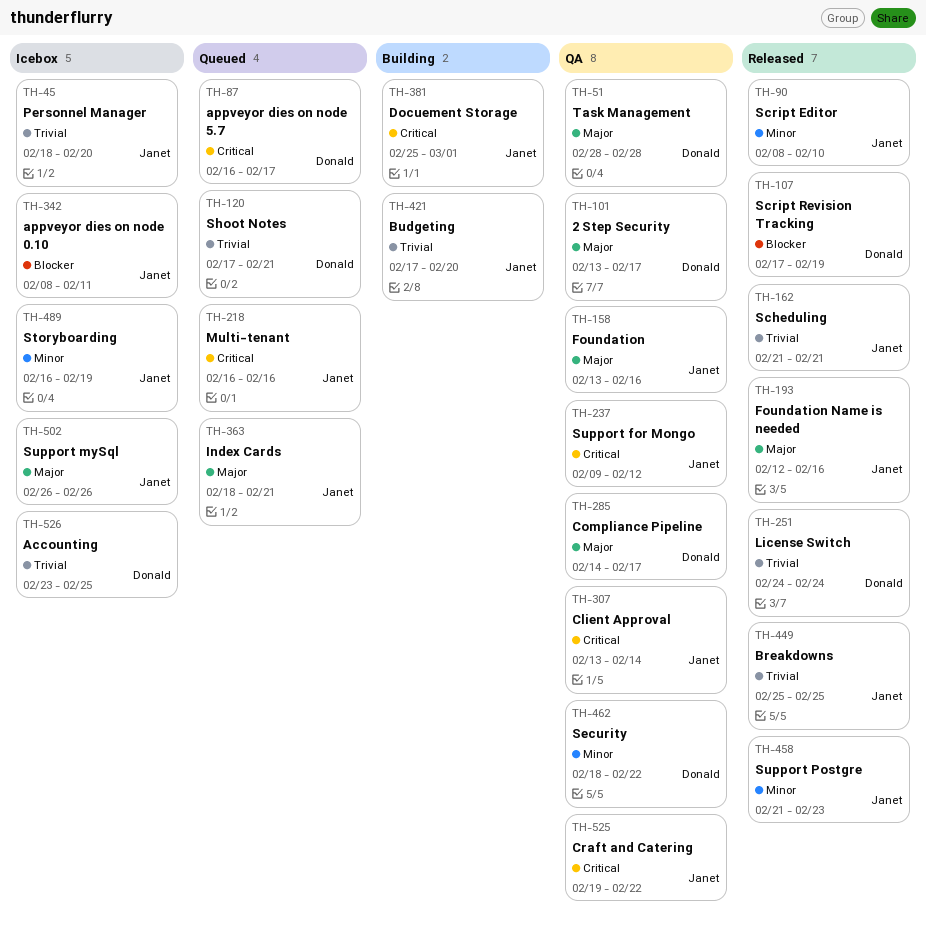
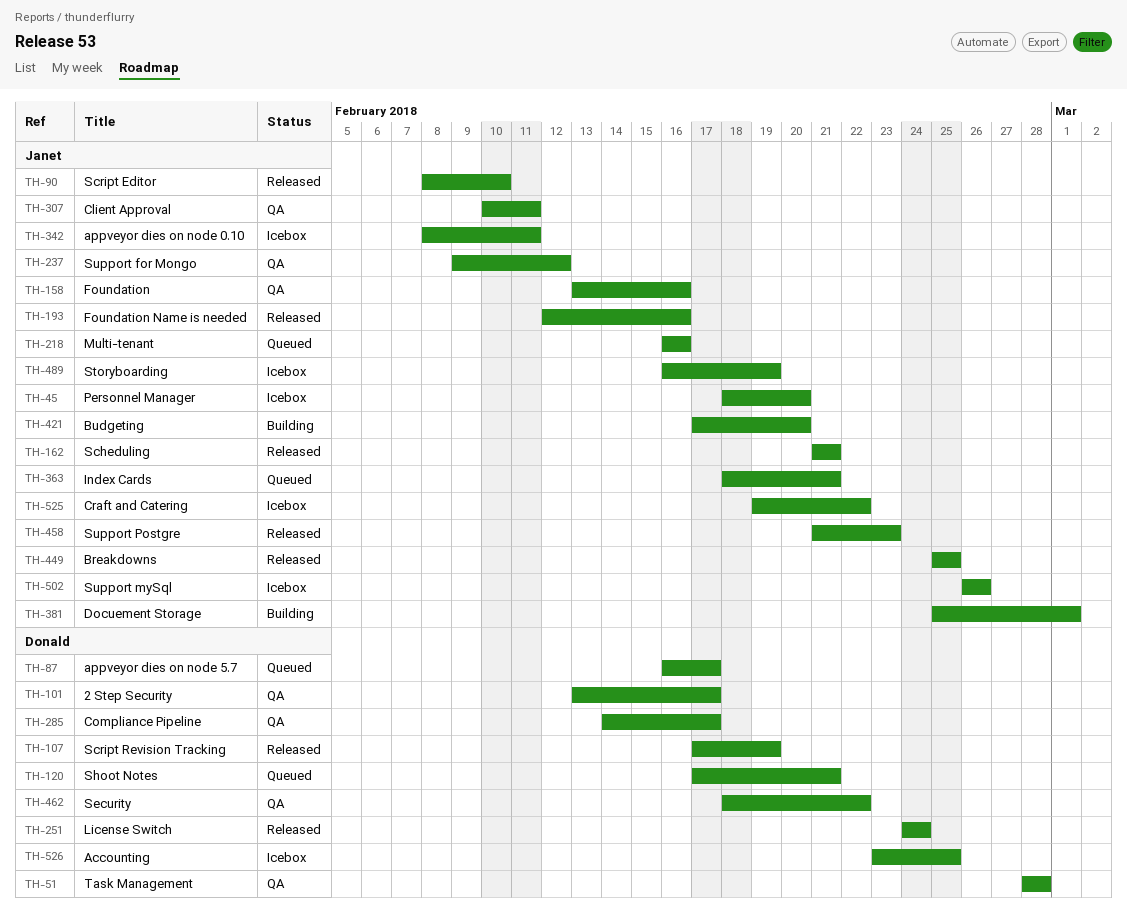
TH-307, start: Feb 13 -> Feb 10
TH-307, due: Feb 14 -> Feb 11
TH-525, status: QA -> Icebox

